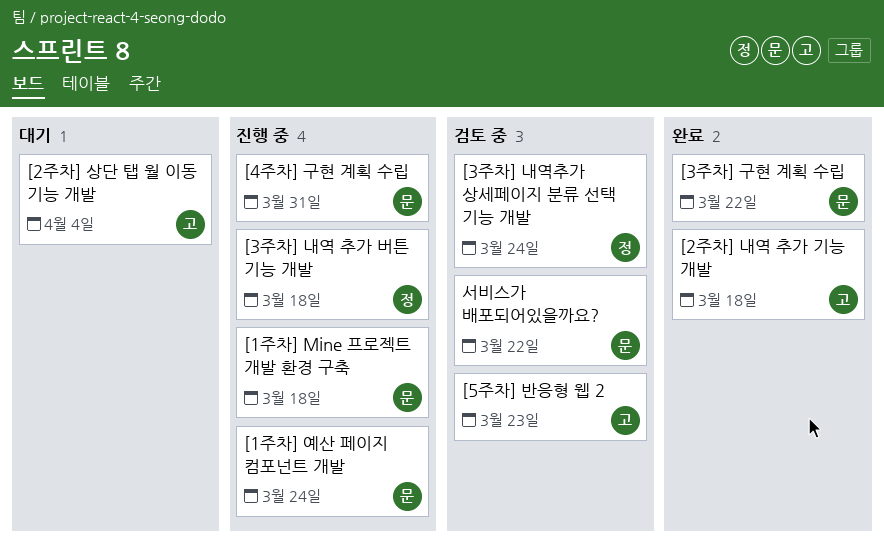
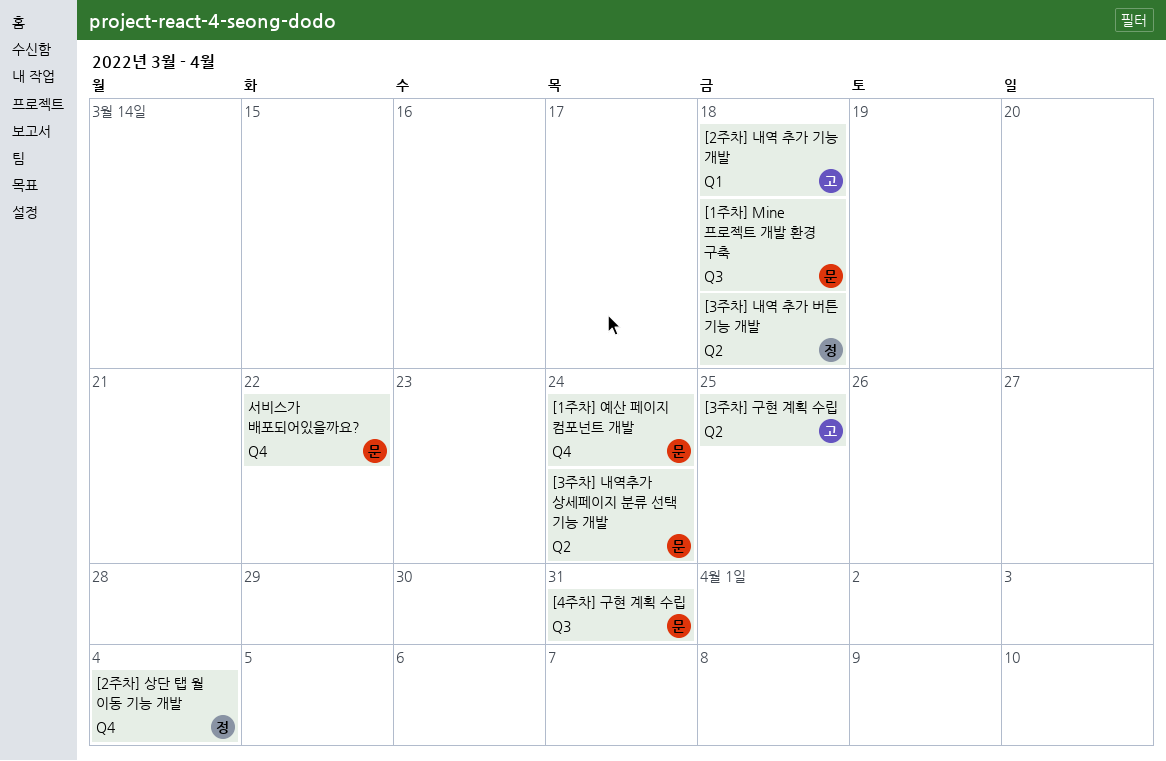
[2주차] 상단 탭 월 이동 기능 개발, owner: 고 -> 정
[3주차] 구현 계획 수립, owner: 문 -> 고
[3주차] 구현 계획 수립, due: Mar 22 -> Mar 25
[3주차] 내역추가 상세페이지 분류 선택 기능 개발, owner: 정 -> 문
[5주차] 반응형 웹 2: present -> none

